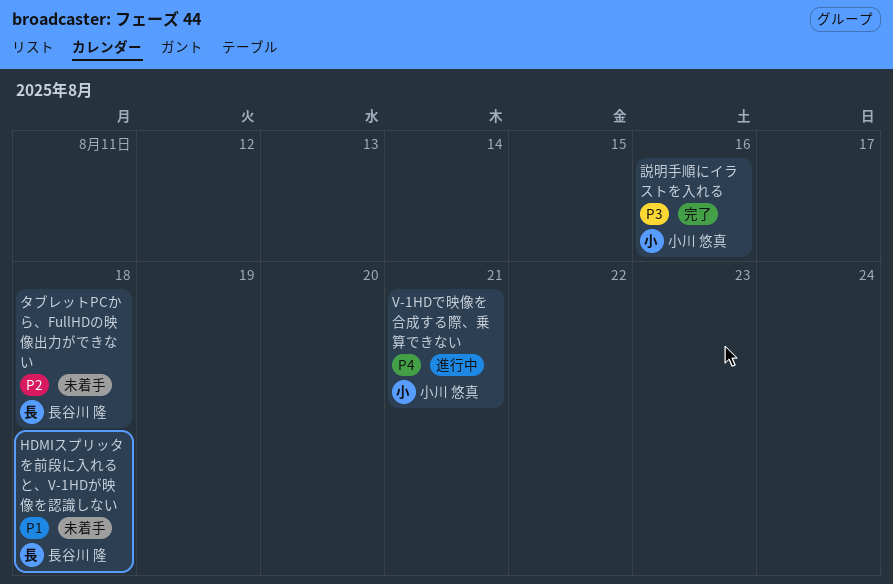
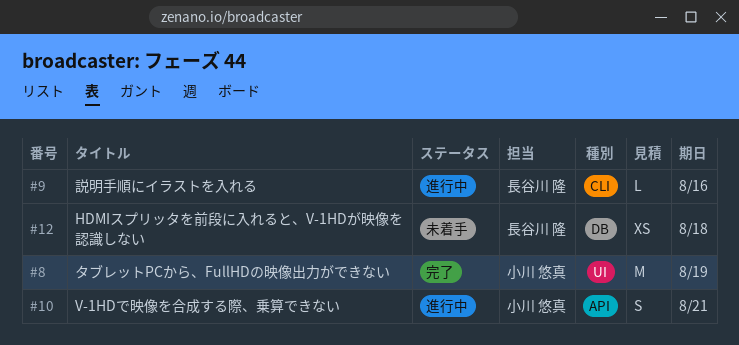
タブレットPCから、FullHDの映像出力ができない, status: 未着手 -> 完了
タブレットPCから、FullHDの映像出力ができない, owner: 長谷川 隆 -> 小川 悠真
タブレットPCから、FullHDの映像出力ができない, due: Aug 18 -> Aug 19
説明手順にイラストを入れる, status: 完了 -> 進行中
説明手順にイラストを入れる, owner: 小川 悠真 -> 長谷川 隆

